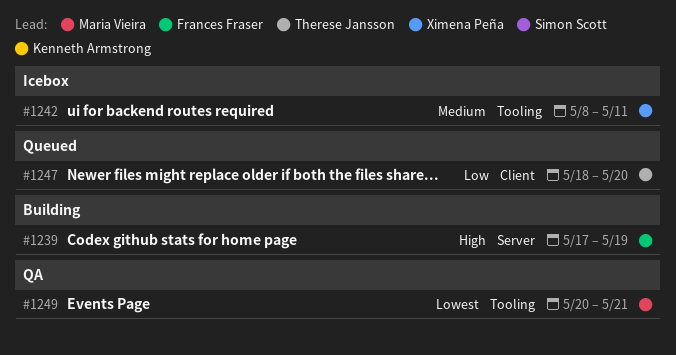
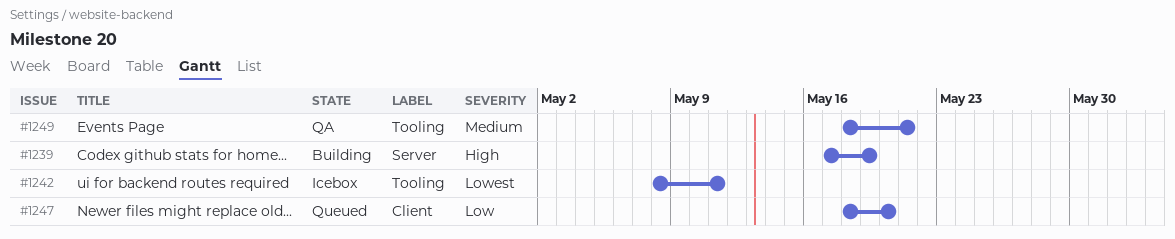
#1242, priority: Medium -> Lowest
#1249, priority: Lowest -> Medium
#1249, start: May 20 -> May 18

